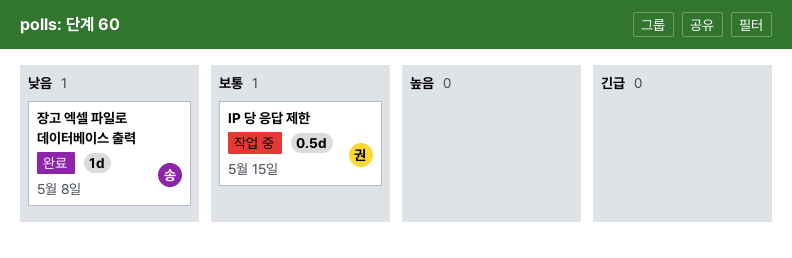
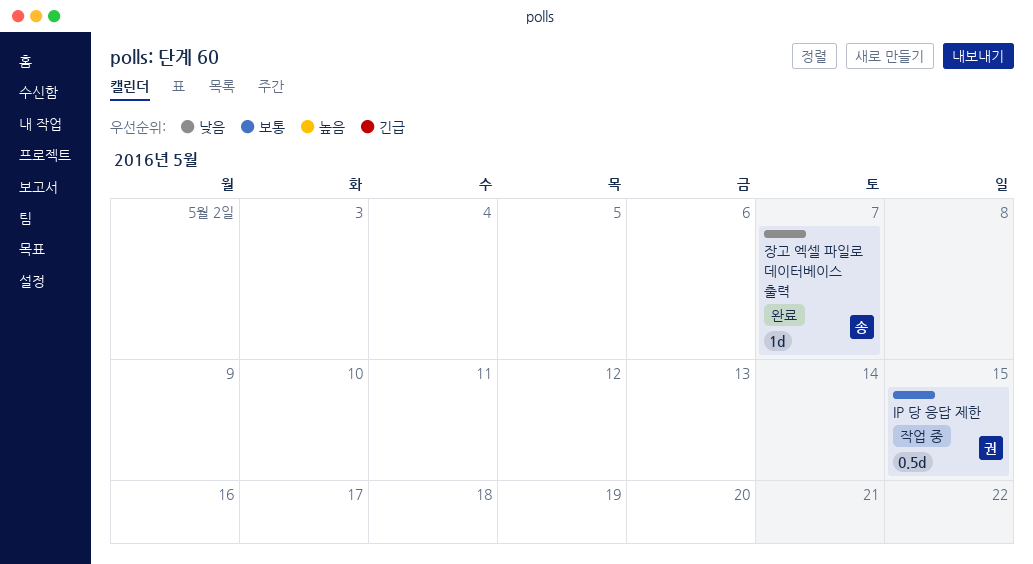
장고 엑셀 파일로 데이터베이스 출력, due: May 8 -> May 7

